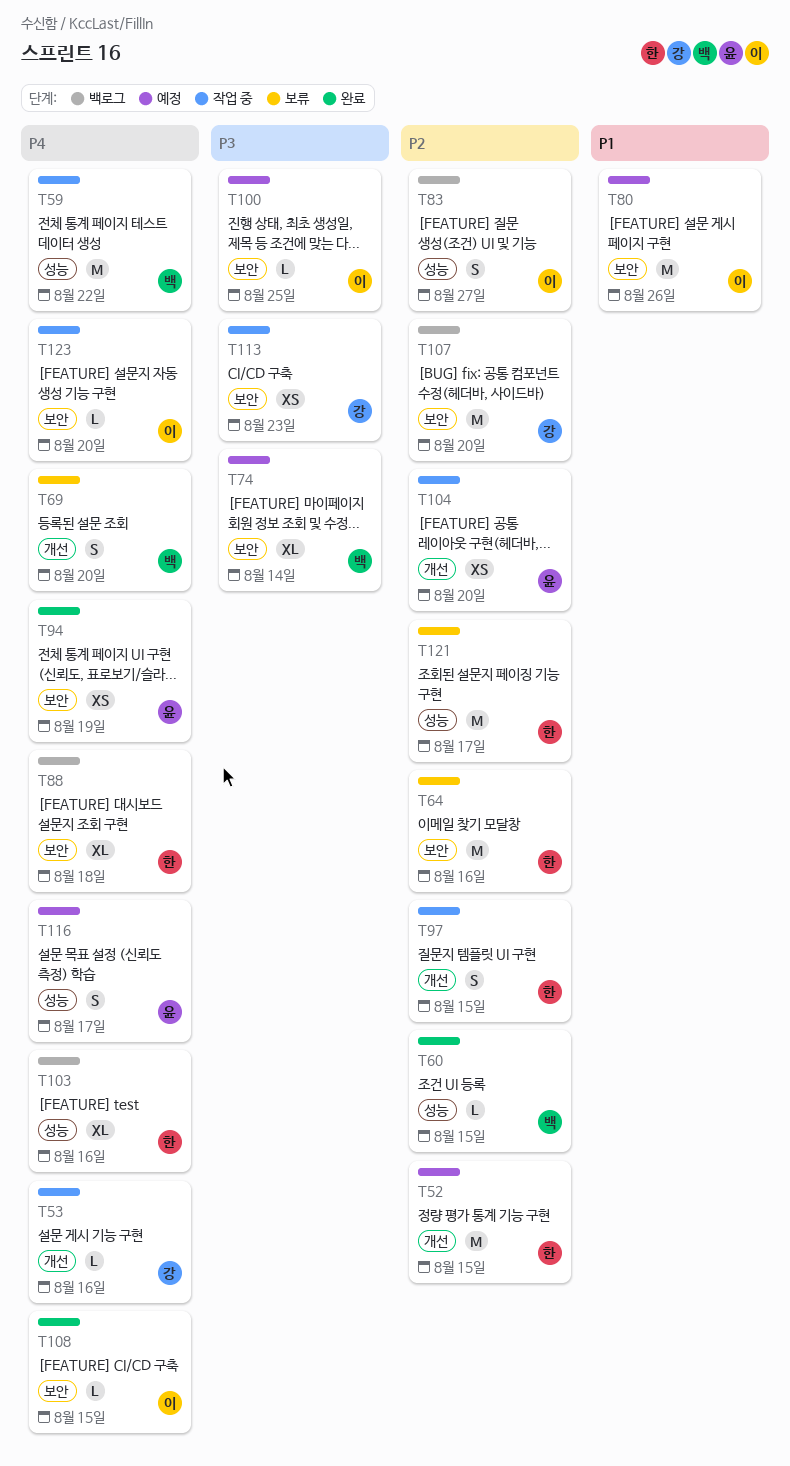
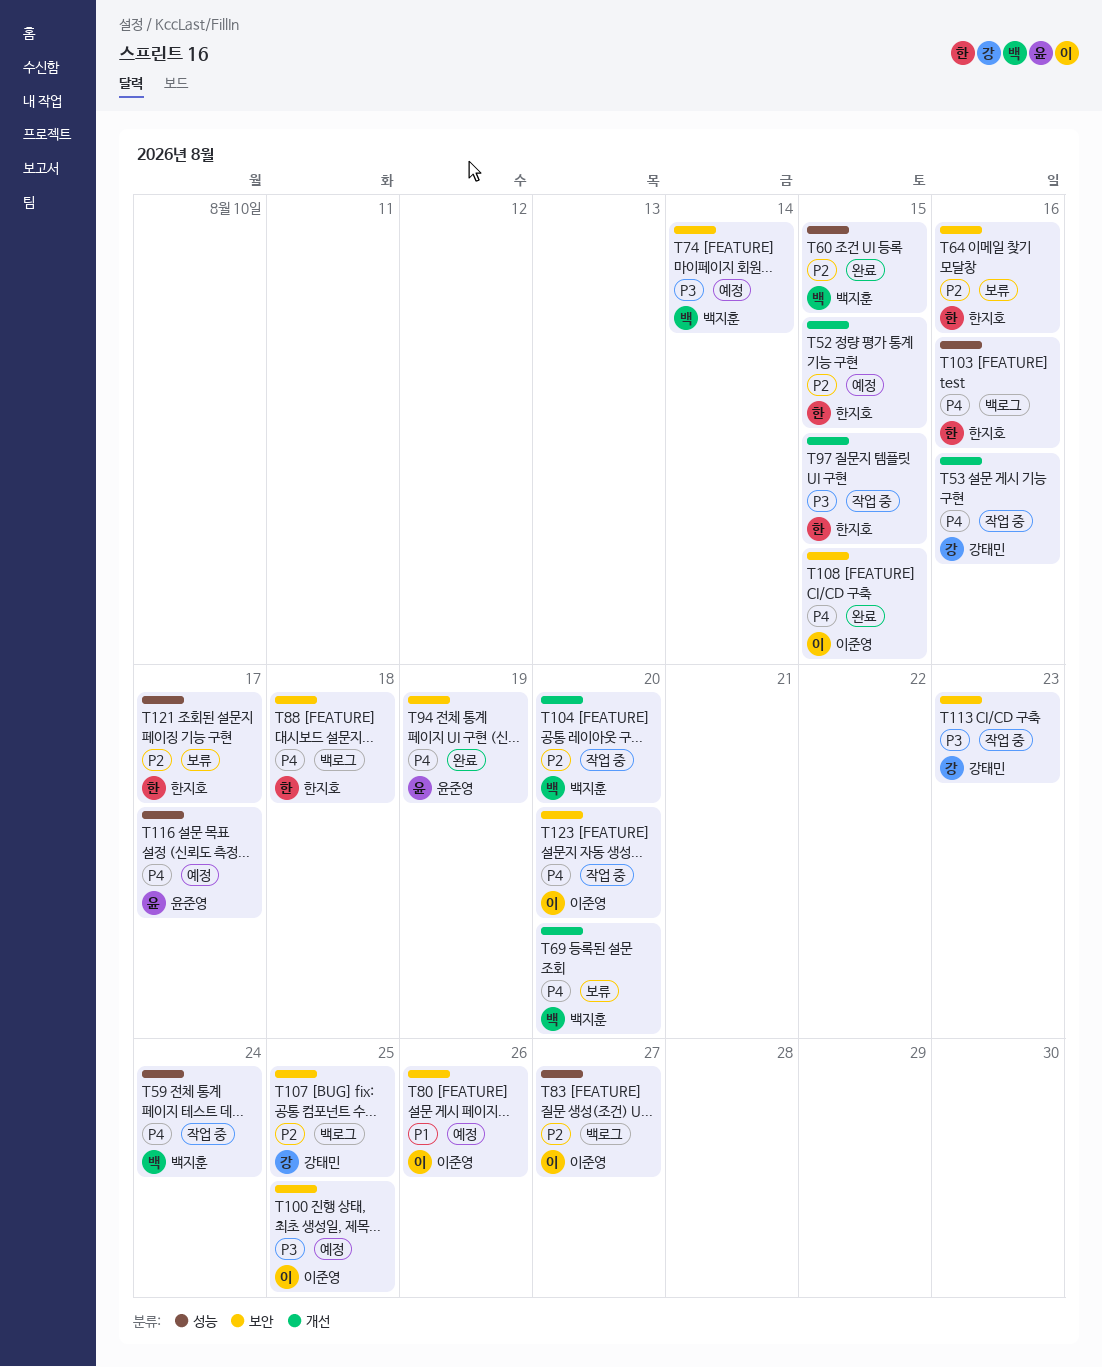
T59, due: Aug 22 -> Aug 24
T97, priority: P2 -> P3
T104, owner: 윤준영 -> 백지훈
T107, due: Aug 20 -> Aug 25

